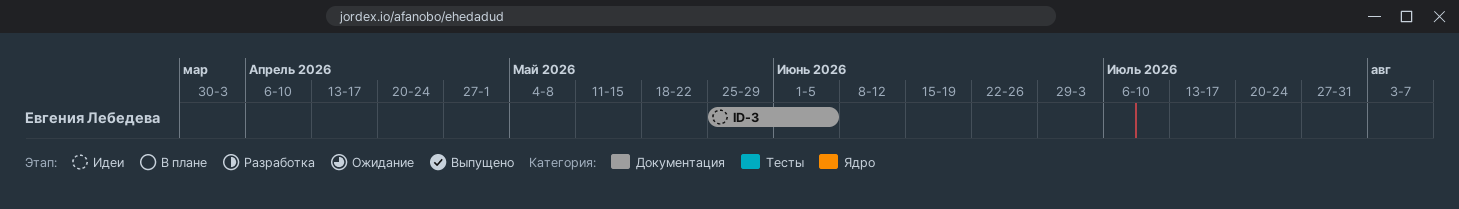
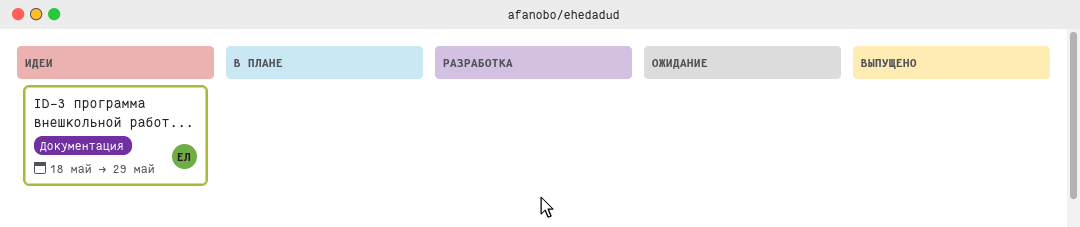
ID-3, start: May 25 -> May 18
ID-3, due: Jun 5 -> May 29

